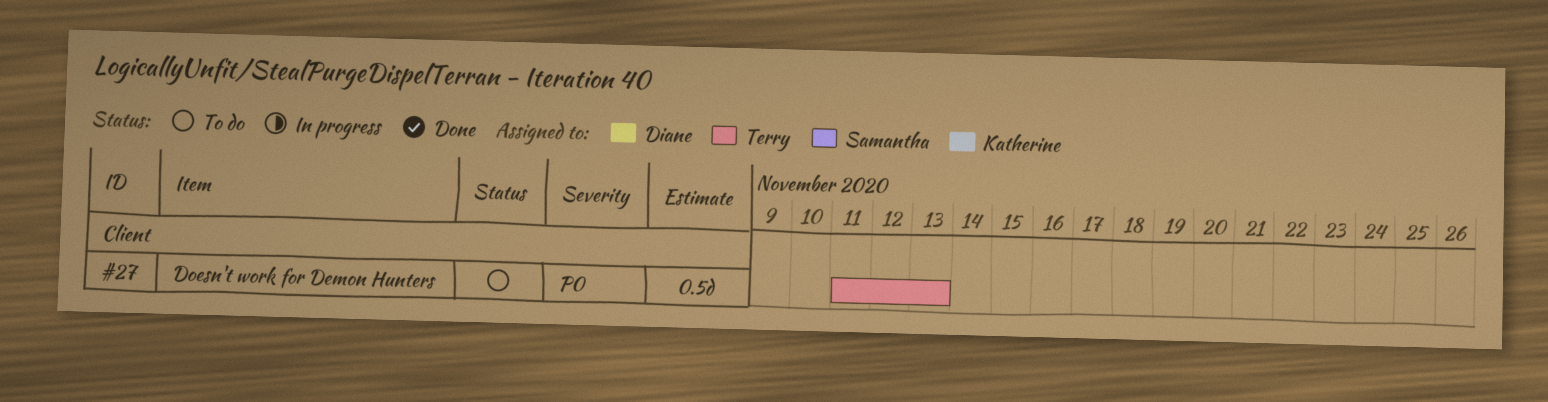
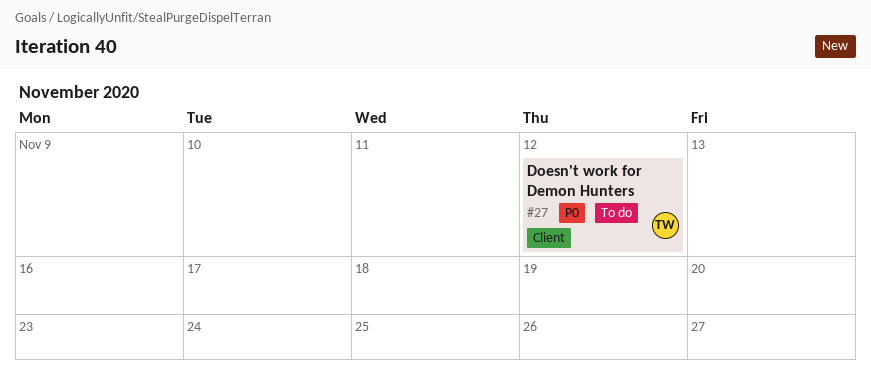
#27, due: Nov 13 -> Nov 12

